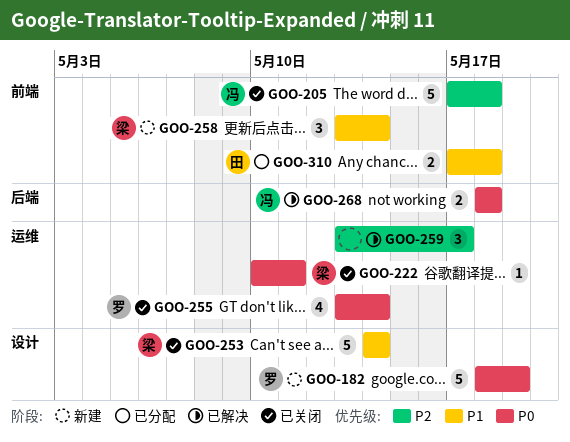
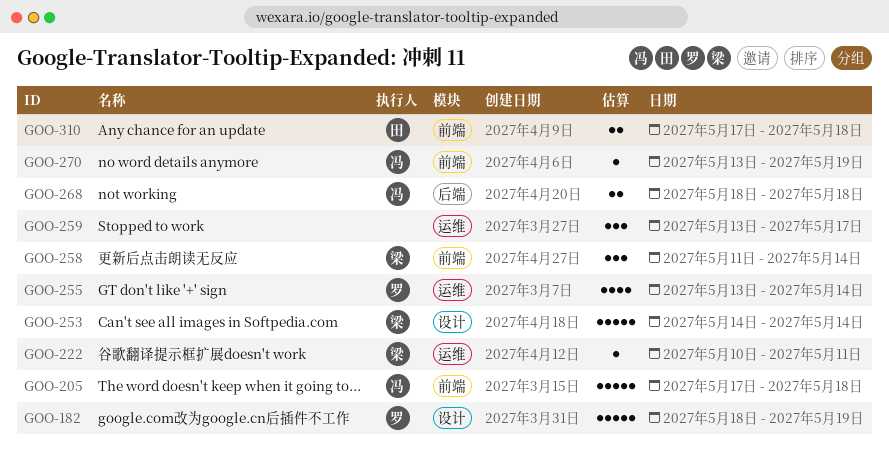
GOO-258, start: May 13 -> May 11
GOO-270: none -> present

